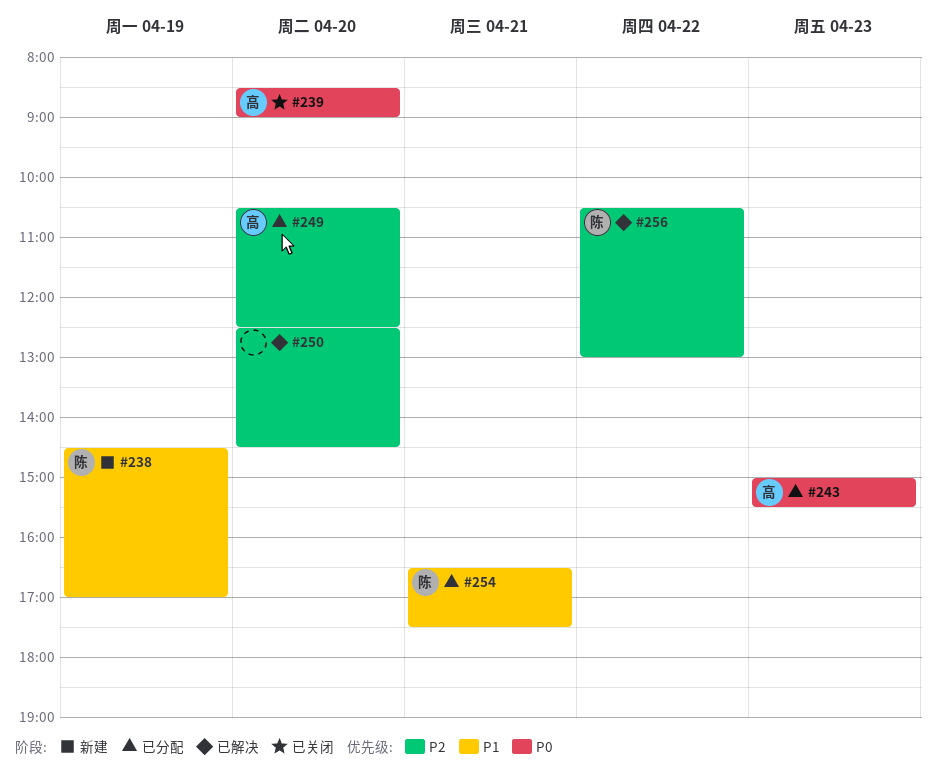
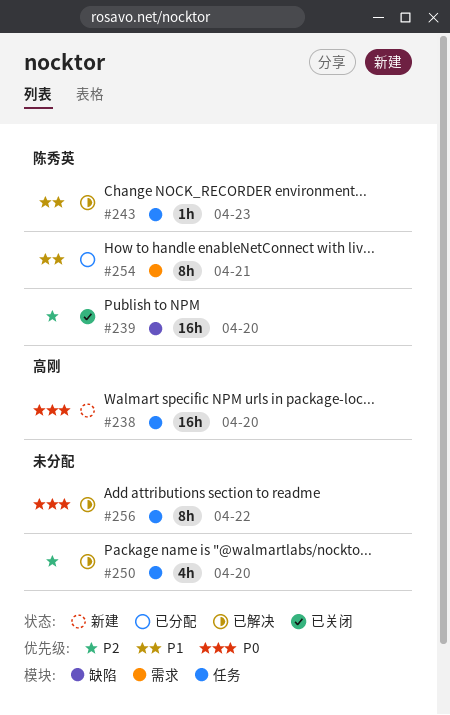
#238, owner: 陈秀英 -> 高刚
#238, priority: P1 -> P0
#238, day: Apr 19 -> Apr 20
#239, owner: 高刚 -> 陈秀英
#239, priority: P0 -> P2
#243, status: 已分配 -> 已解决
#243, owner: 高刚 -> 陈秀英
#243, priority: P0 -> P1
#249: present -> none
#256, owner: 陈秀英 -> none
#256, priority: P2 -> P0

